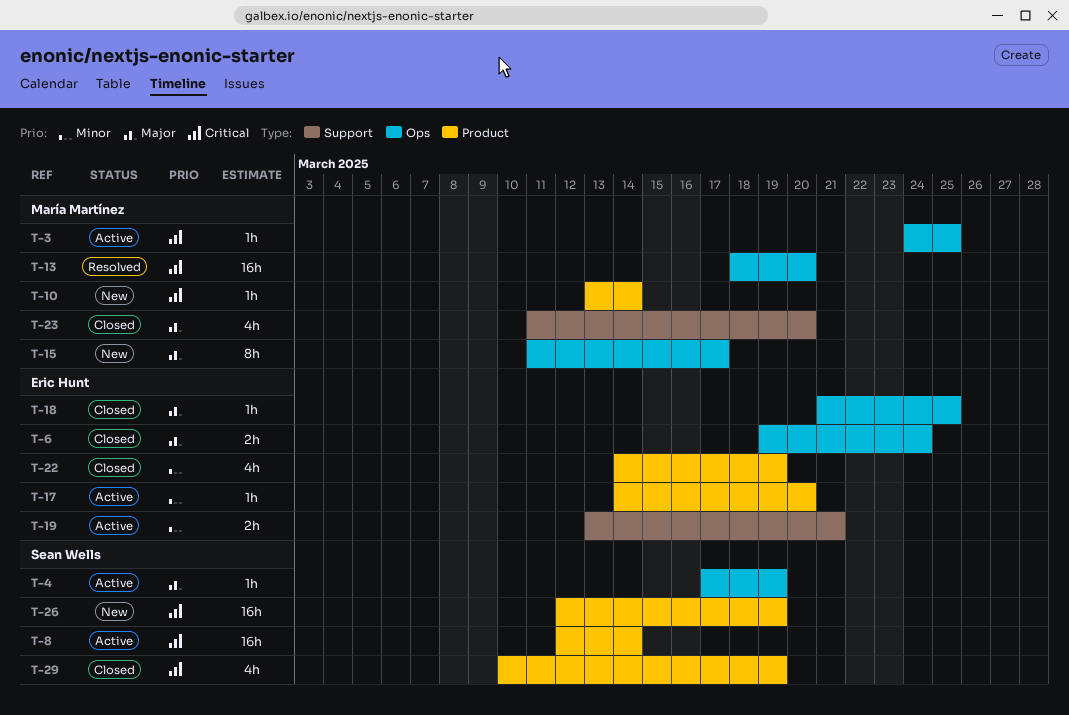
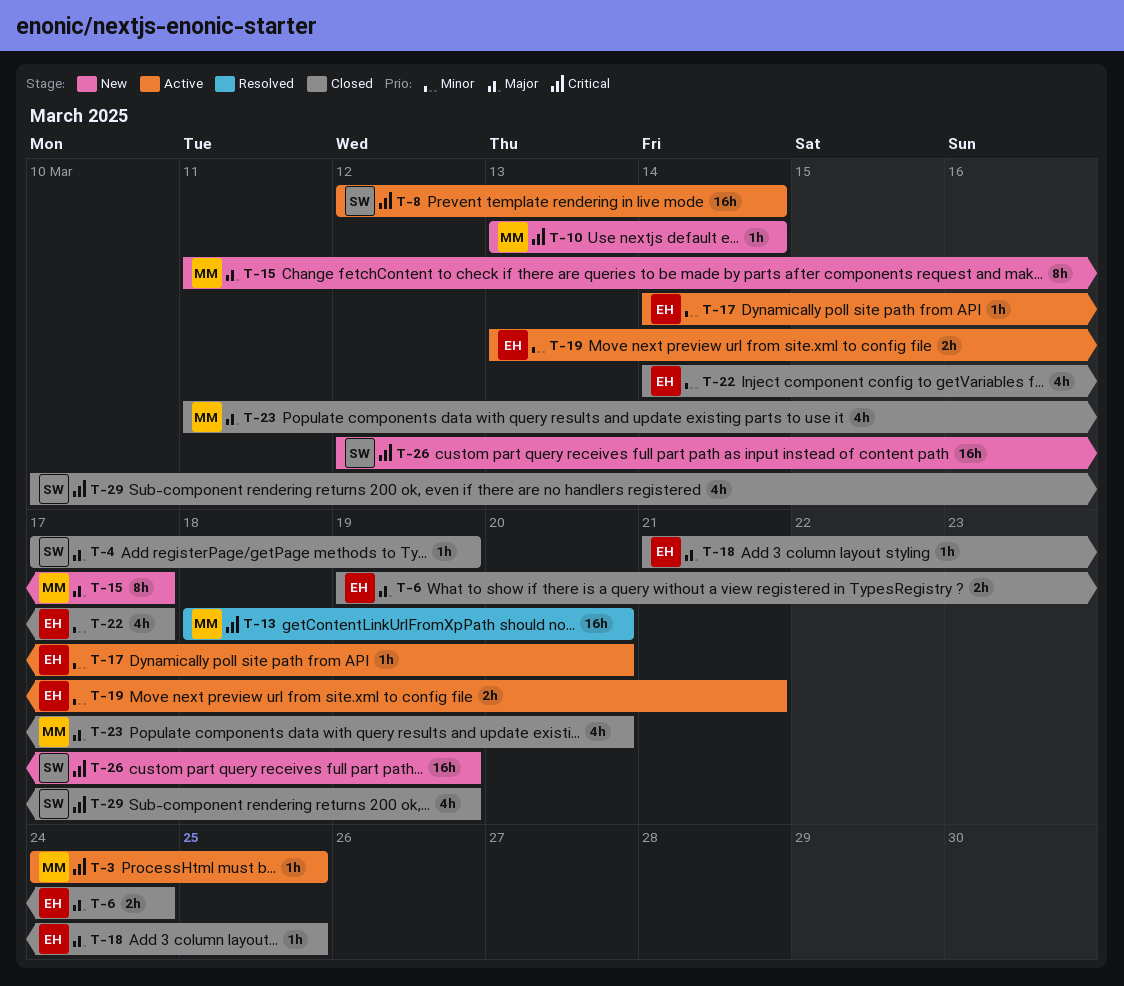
T-4, status: Active -> Closed
T-22, due: Mar 19 -> Mar 17

